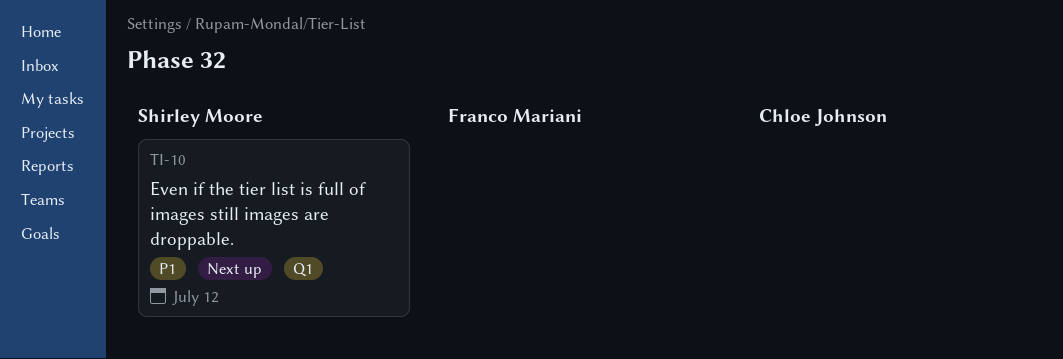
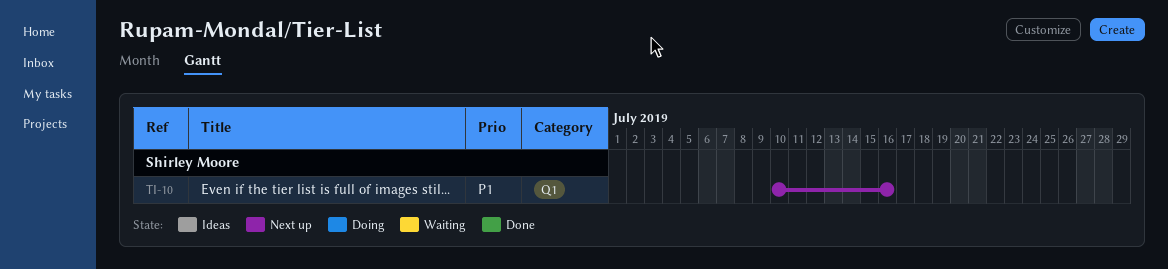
TI-10, due: Jul 12 -> Jul 16

